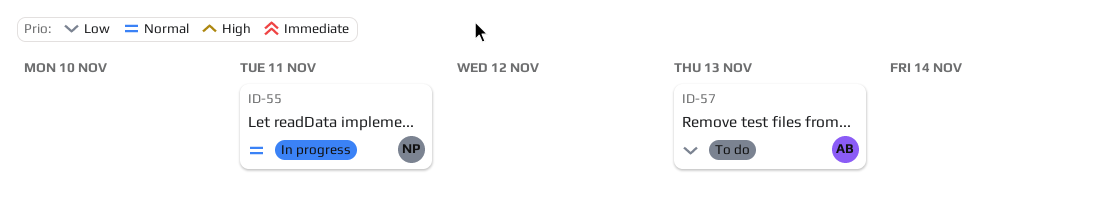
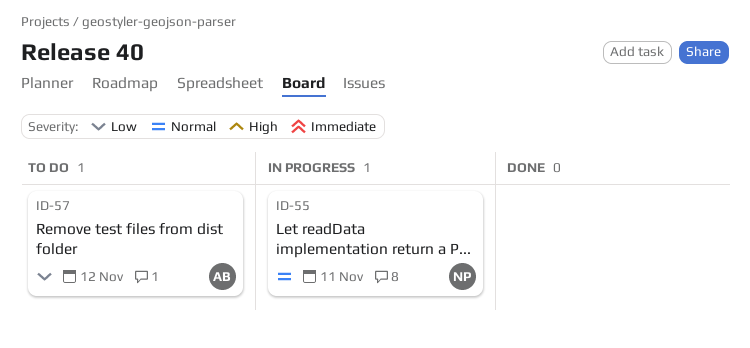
ID-57, due: Nov 13 -> Nov 12

